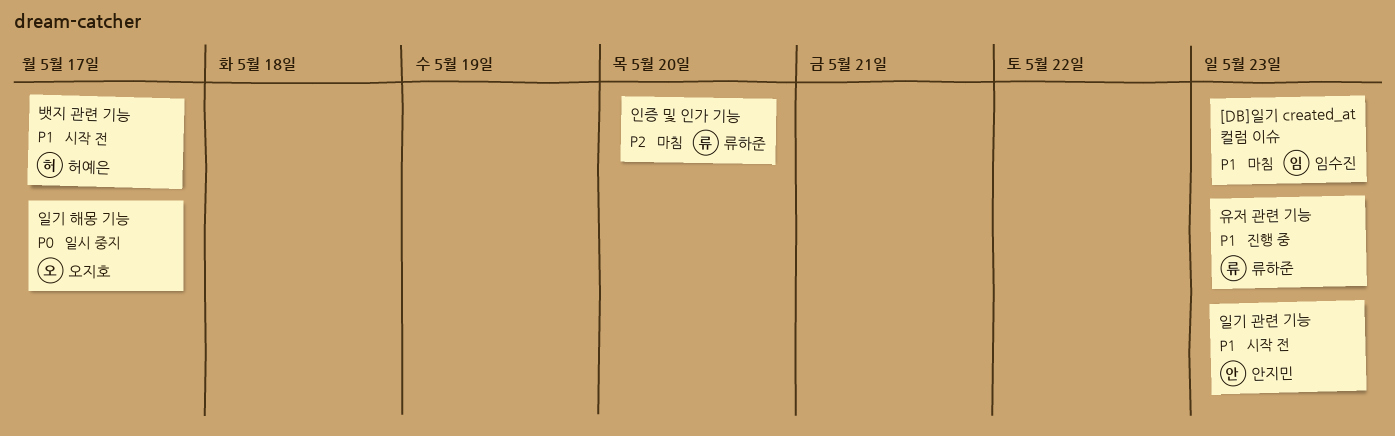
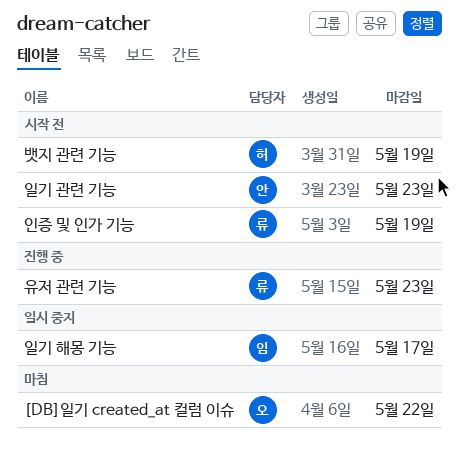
[DB]일기 created_at 컬럼 이슈, owner: 임수진 -> 오지호
[DB]일기 created_at 컬럼 이슈, due: May 23 -> May 22
뱃지 관련 기능, due: May 17 -> May 19
인증 및 인가 기능, status: 마침 -> 시작 전
인증 및 인가 기능, due: May 20 -> May 19
일기 해몽 기능, owner: 오지호 -> 임수진

